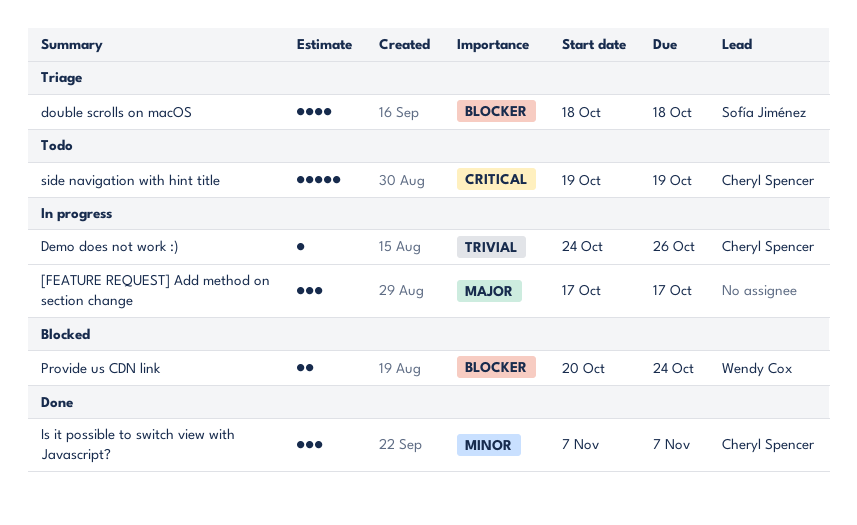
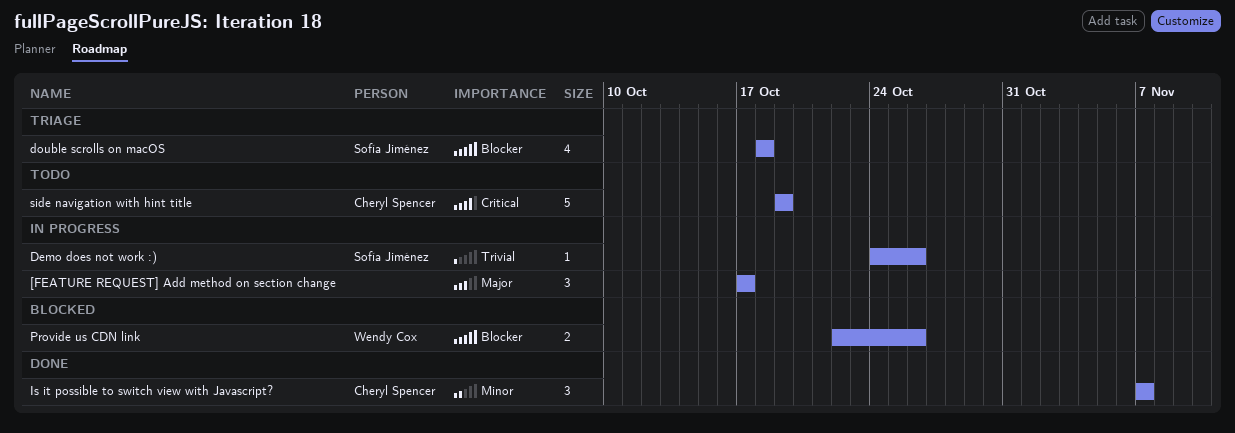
Demo does not work :), owner: Cheryl Spencer -> Sofía Jiménez
Provide us CDN link, start: Oct 20 -> Oct 22
Provide us CDN link, due: Oct 24 -> Oct 26

